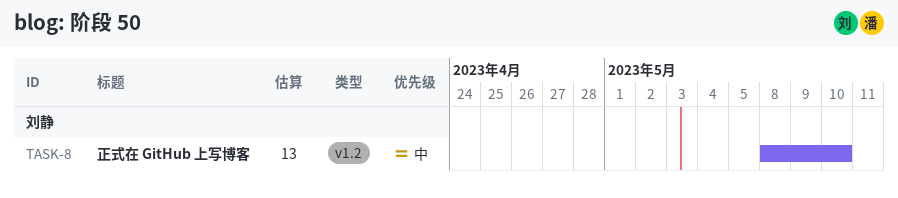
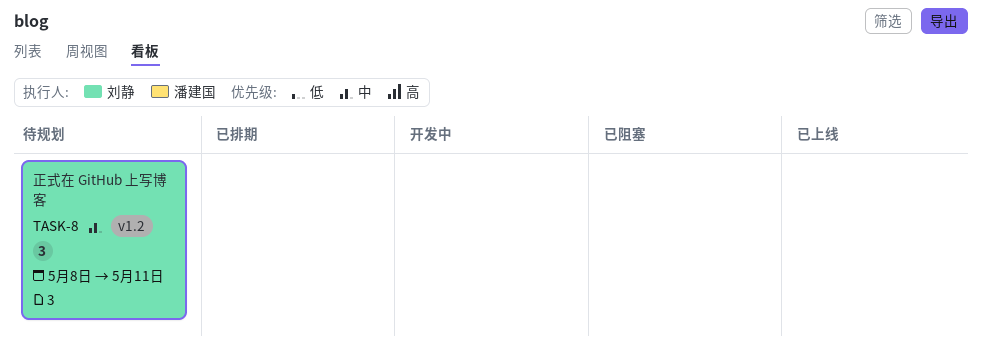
TASK-8, estimate: 13 -> 3
TASK-8, due: May 10 -> May 11

